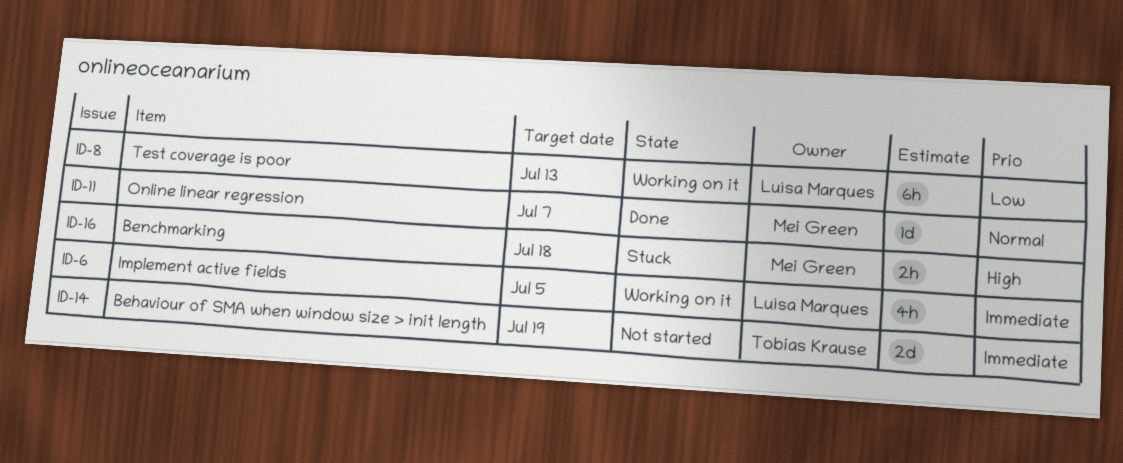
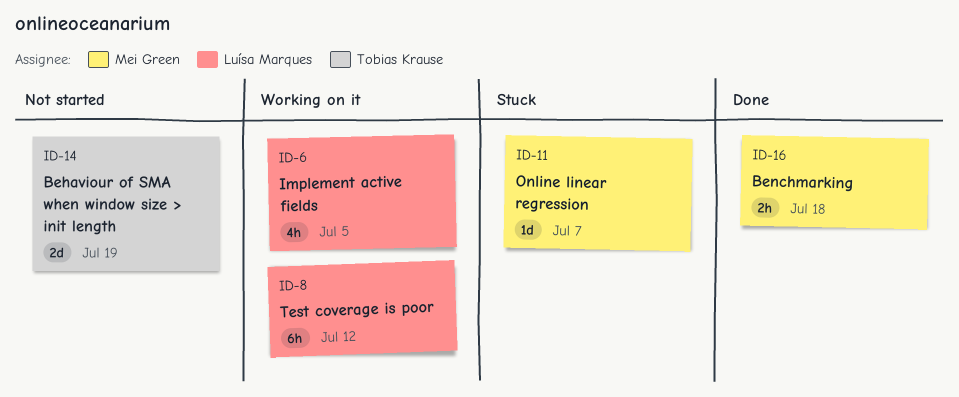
ID-8, due: Jul 13 -> Jul 12
ID-11, status: Done -> Stuck
ID-16, status: Stuck -> Done

